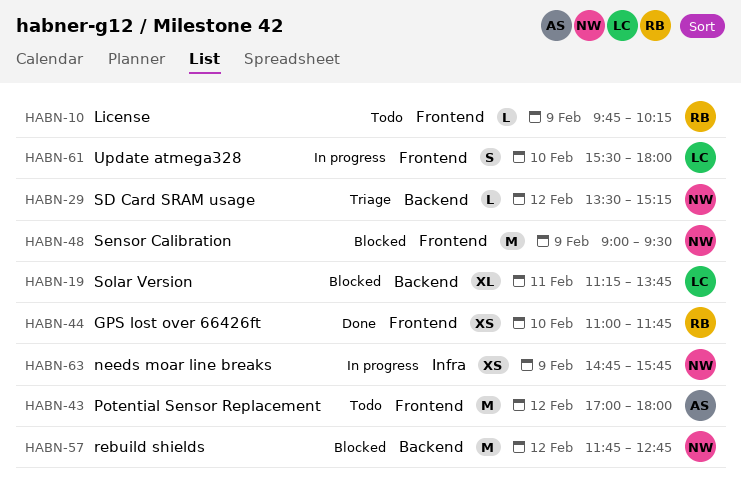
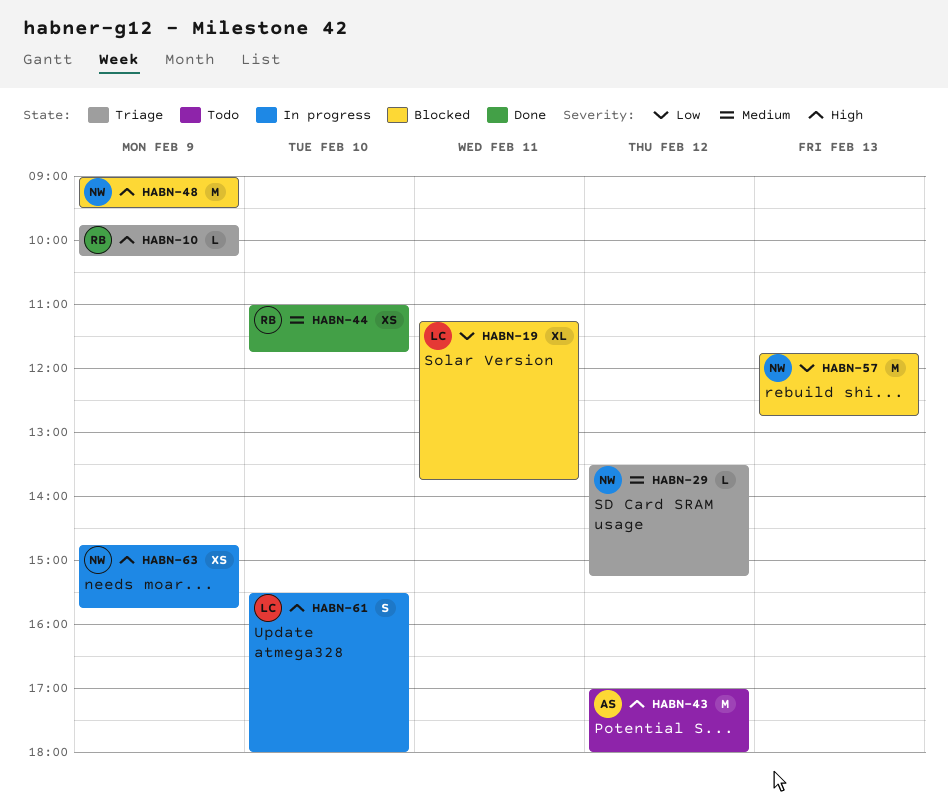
HABN-10, status: Todo -> Triage
HABN-57, day: Feb 12 -> Feb 13

